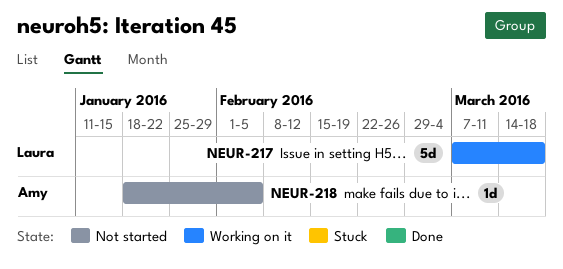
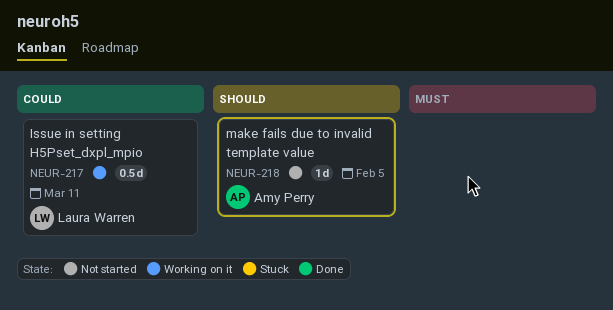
NEUR-217, estimate: 5d -> 0.5d
NEUR-217, due: Mar 18 -> Mar 11

